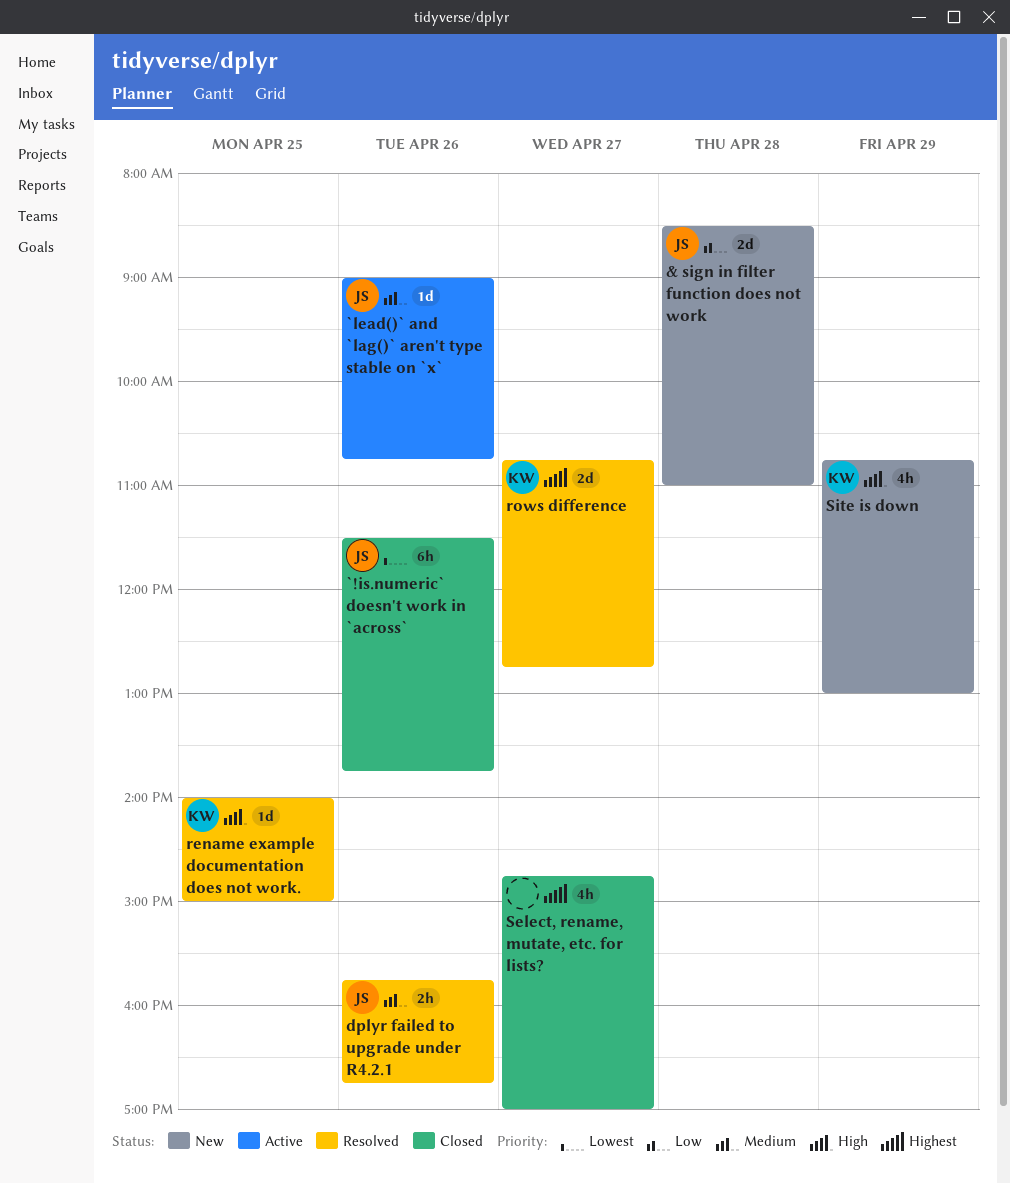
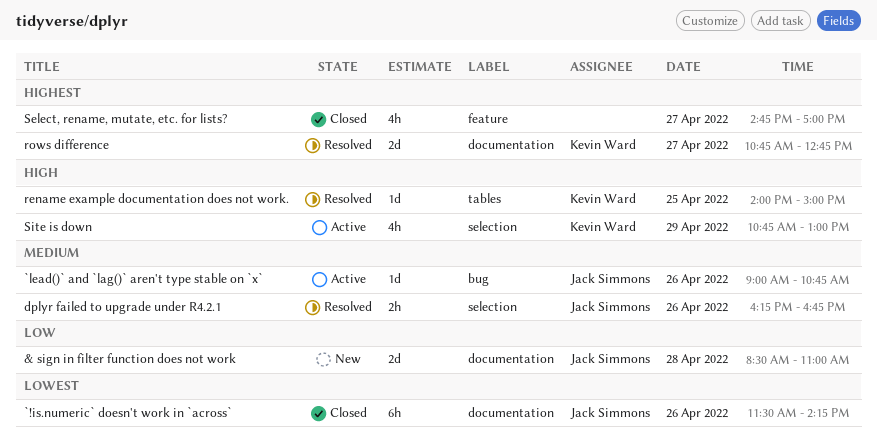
`!is.numeric` doesn't work in `across`, ends: 13:45 -> 14:15
dplyr failed to upgrade under R4.2.1, begins: 15:45 -> 16:15
Site is down, status: New -> Active

